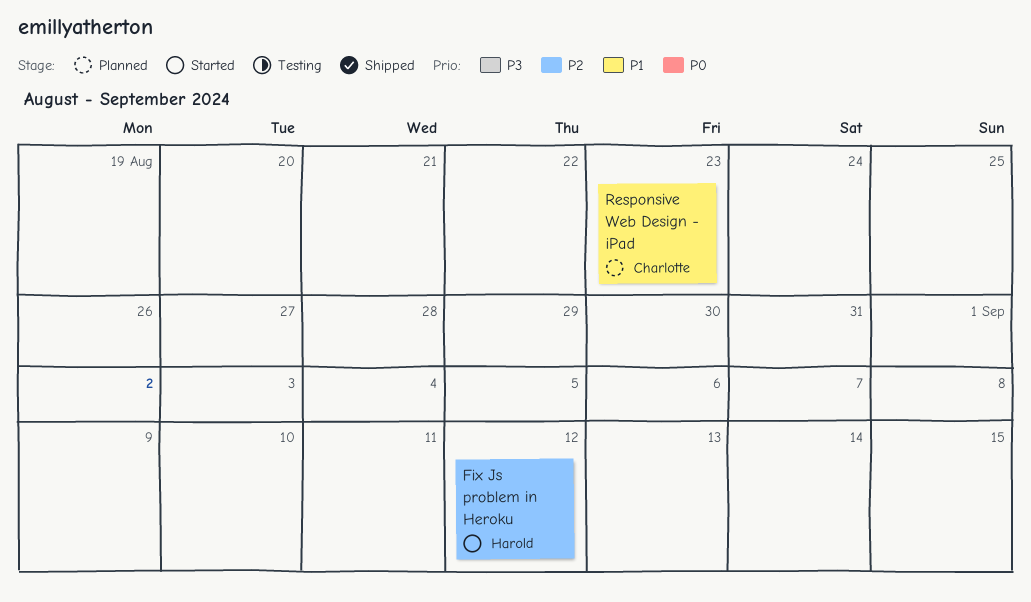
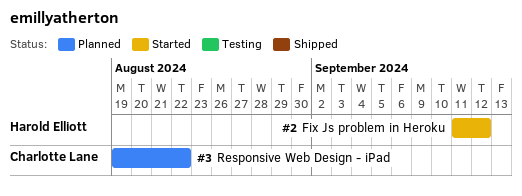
Responsive Web Design - iPad, due: Aug 23 -> Aug 22

